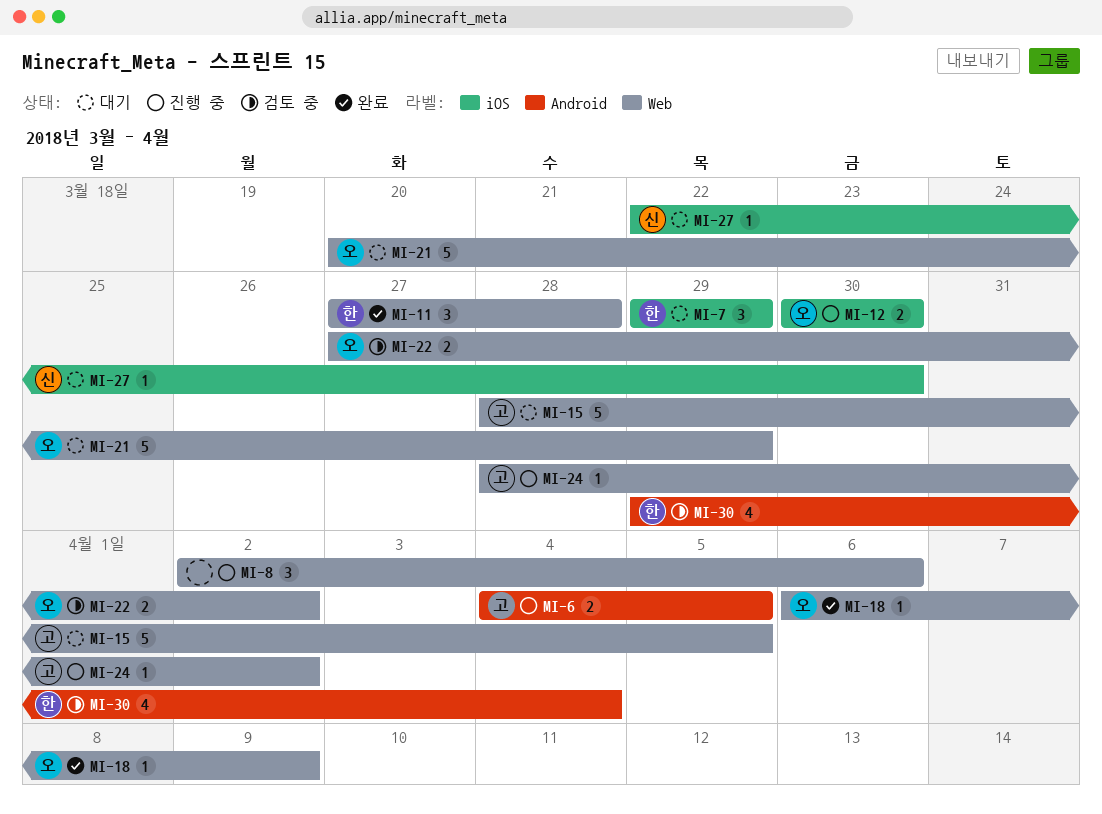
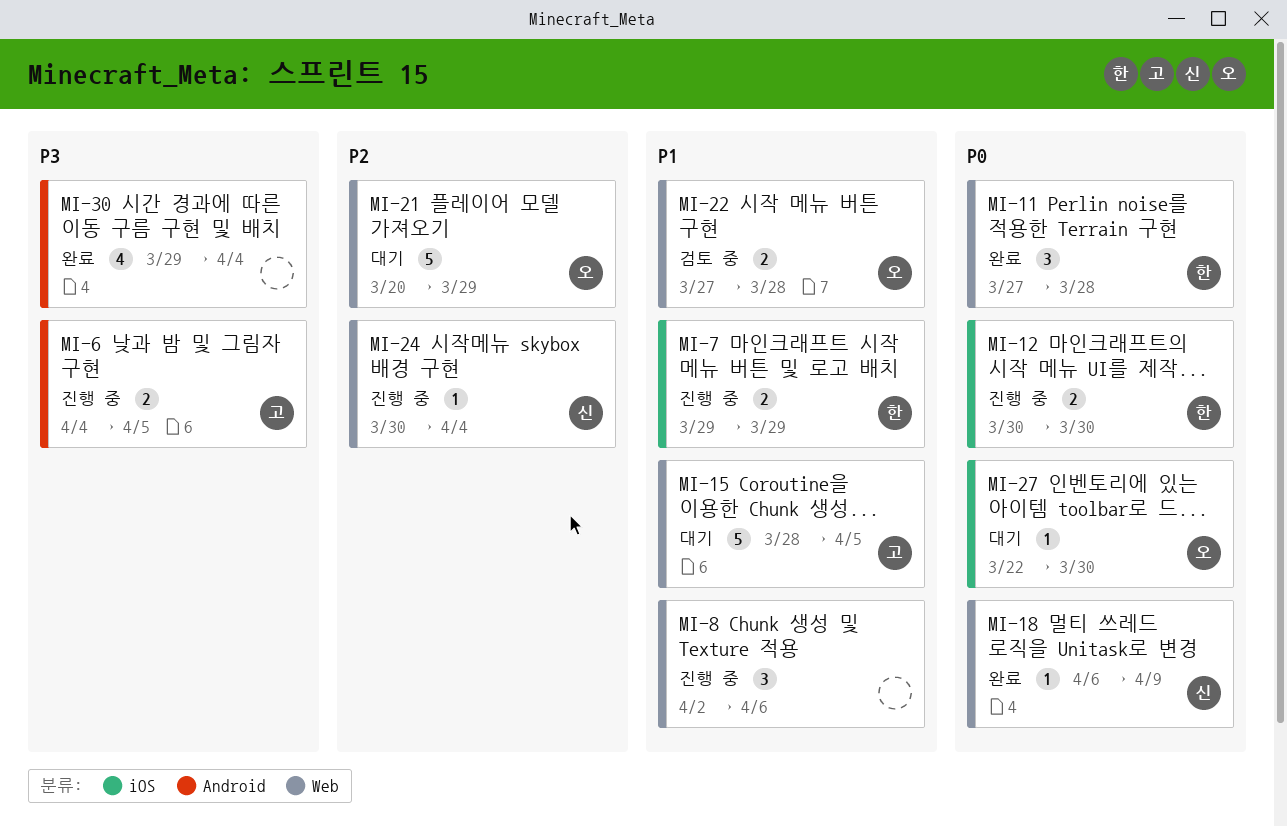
MI-7, status: 대기 -> 진행 중
MI-7, estimate: 3 -> 2
MI-12, owner: 오 -> 한
MI-18, owner: 오 -> 신
MI-22, due: Apr 2 -> Mar 28
MI-24, owner: 고 -> 신
MI-24, start: Mar 28 -> Mar 30
MI-24, due: Apr 2 -> Apr 4
MI-27, owner: 신 -> 오
MI-30, status: 검토 중 -> 완료
MI-30, owner: 한 -> none

